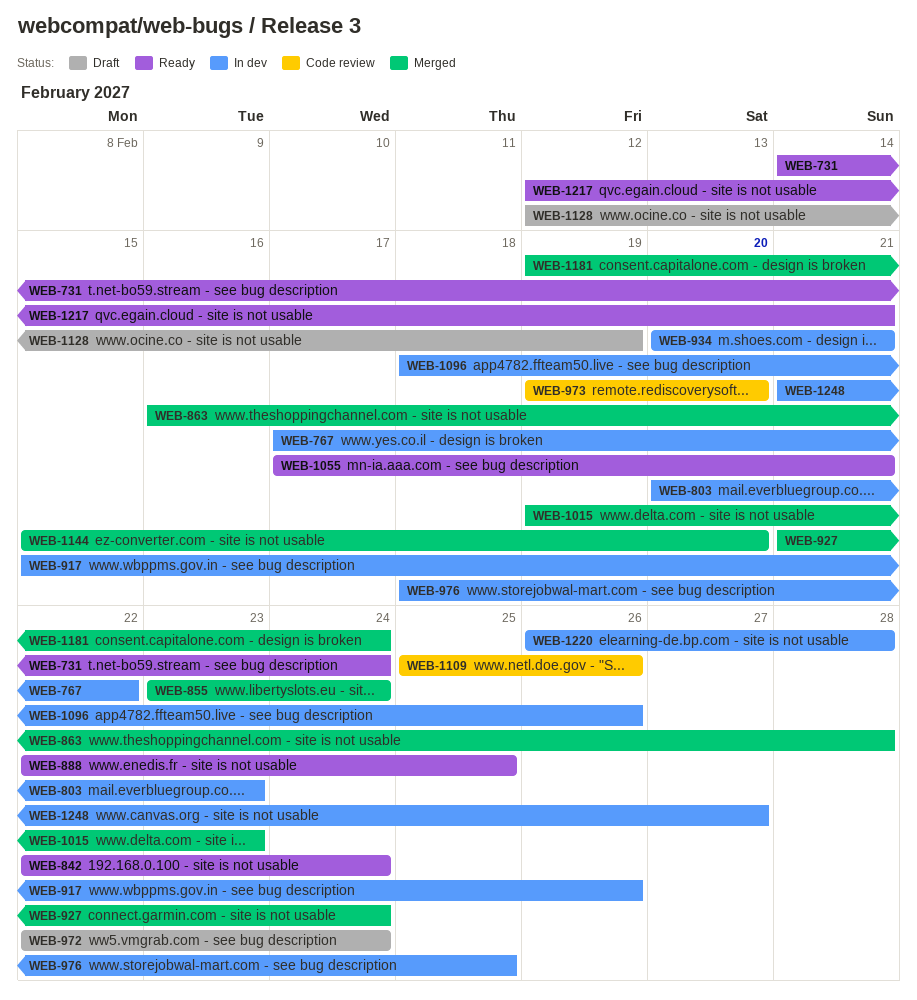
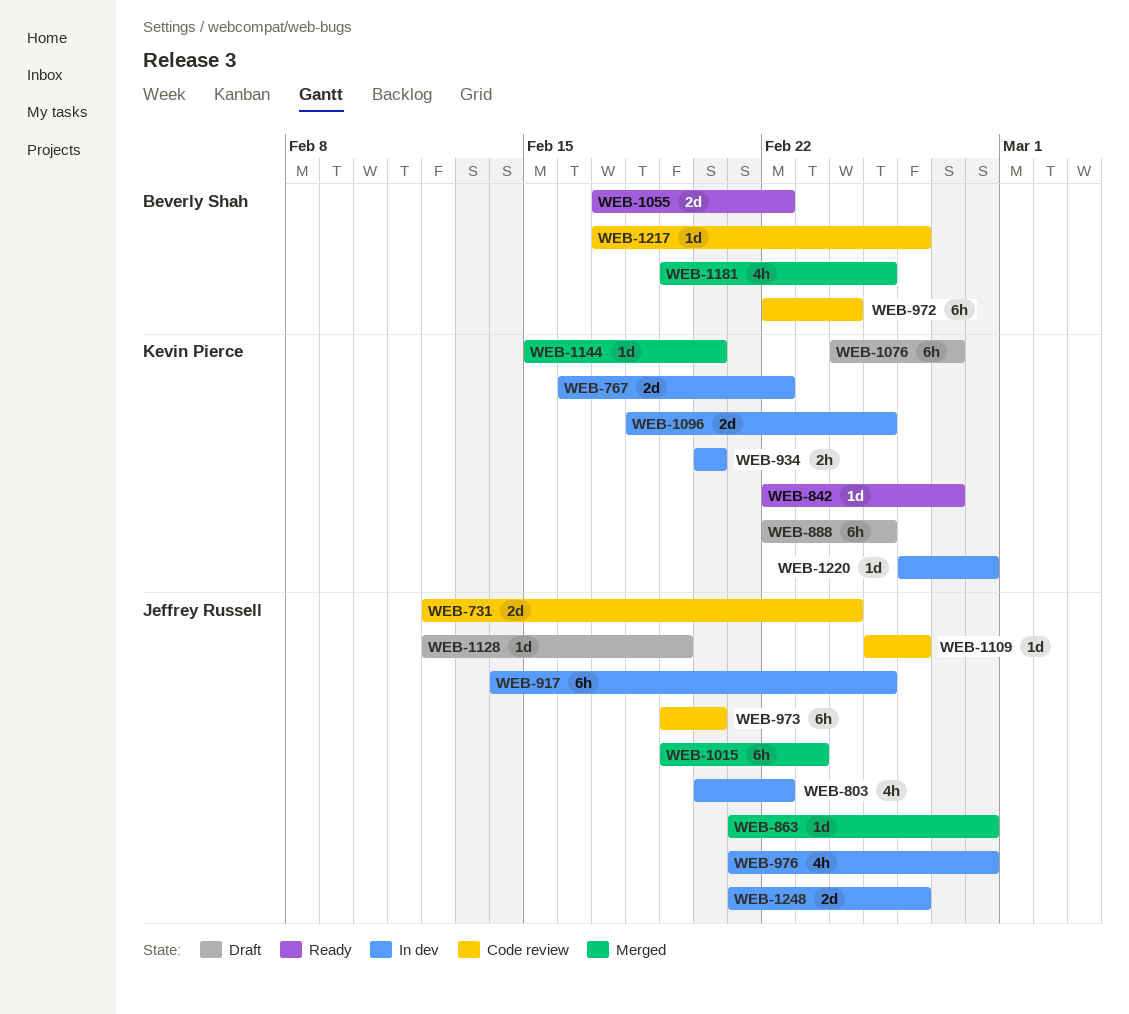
WEB-731, status: Ready -> Code review
WEB-731, start: Feb 14 -> Feb 12
WEB-767, start: Feb 17 -> Feb 16
WEB-803, due: Feb 23 -> Feb 22
WEB-842, due: Feb 24 -> Feb 27
WEB-855: present -> none
WEB-863, start: Feb 16 -> Feb 21
WEB-888, status: Ready -> Draft
WEB-917, start: Feb 15 -> Feb 14
WEB-917, due: Feb 26 -> Feb 25
WEB-927: present -> none
WEB-934, due: Feb 21 -> Feb 20
WEB-972, status: Draft -> Code review
WEB-976, start: Feb 18 -> Feb 21
WEB-976, due: Feb 25 -> Feb 28
WEB-1055, due: Feb 21 -> Feb 22
WEB-1076: none -> present
WEB-1096, due: Feb 26 -> Feb 25
WEB-1181, due: Feb 24 -> Feb 25
WEB-1217, status: Ready -> Code review
WEB-1217, start: Feb 12 -> Feb 17
WEB-1217, due: Feb 21 -> Feb 26
WEB-1248, due: Feb 27 -> Feb 26

